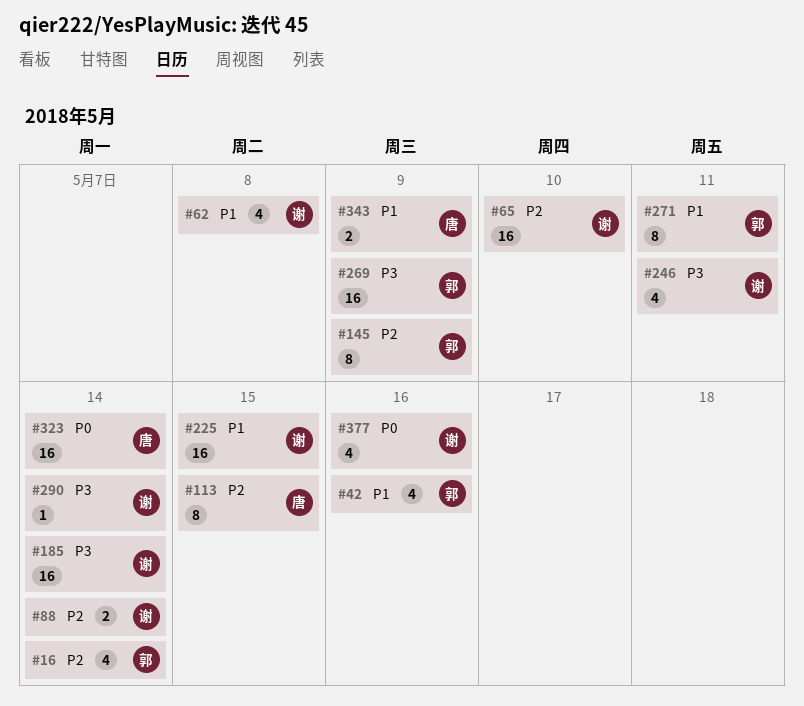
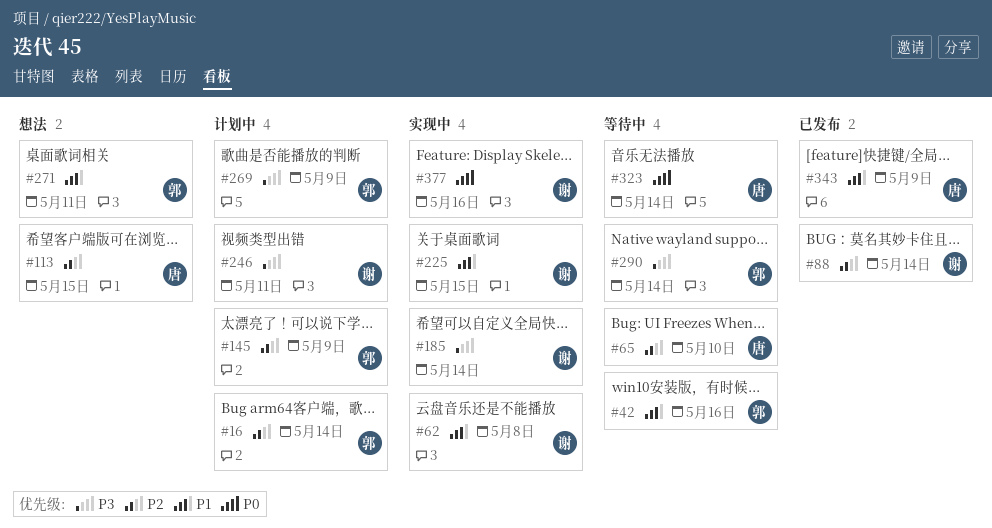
#65, owner: 谢 -> 唐
#290, owner: 谢 -> 郭

